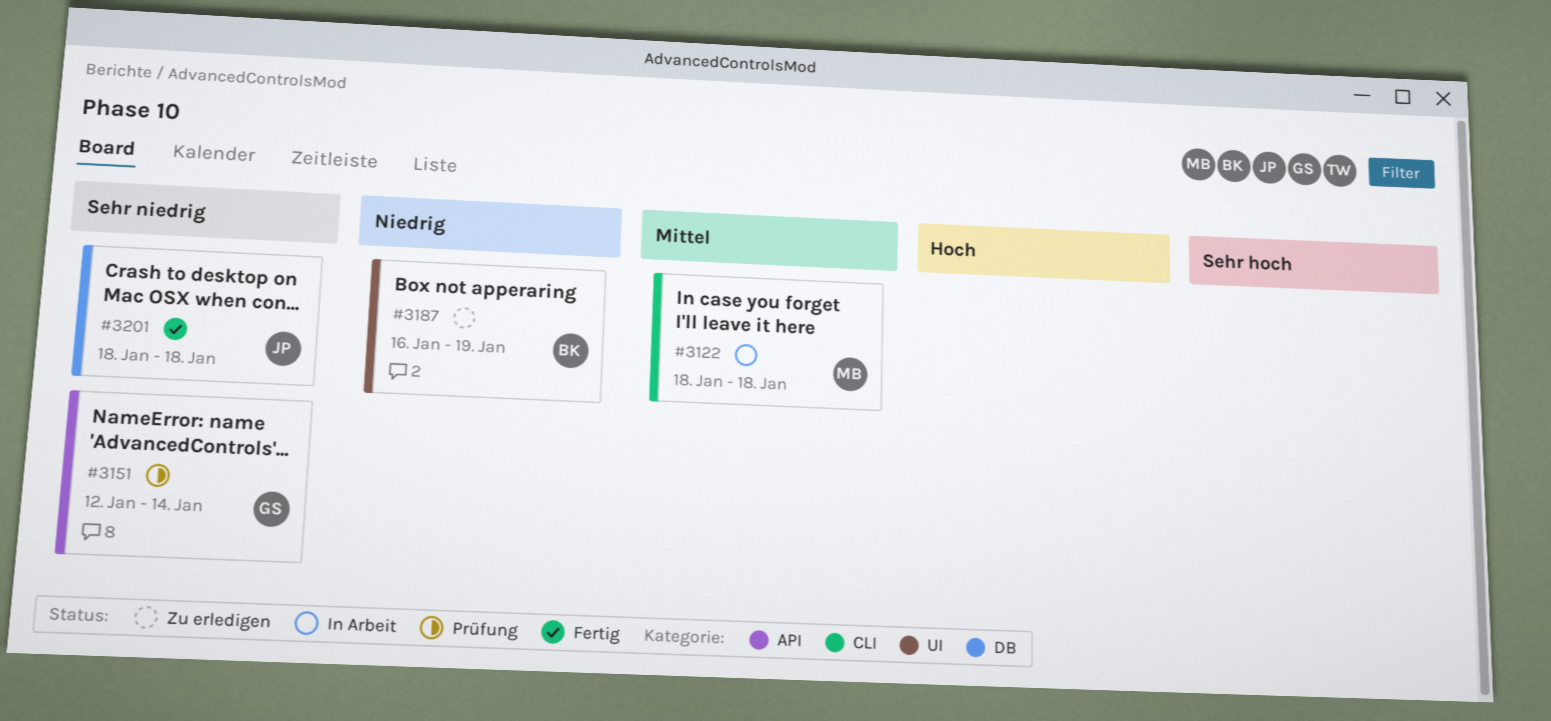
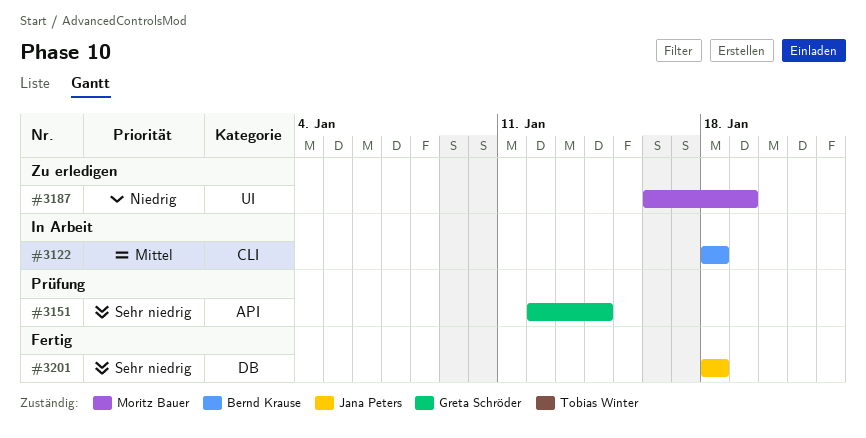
#3122, owner: Moritz Bauer -> Bernd Krause
#3187, owner: Bernd Krause -> Moritz Bauer

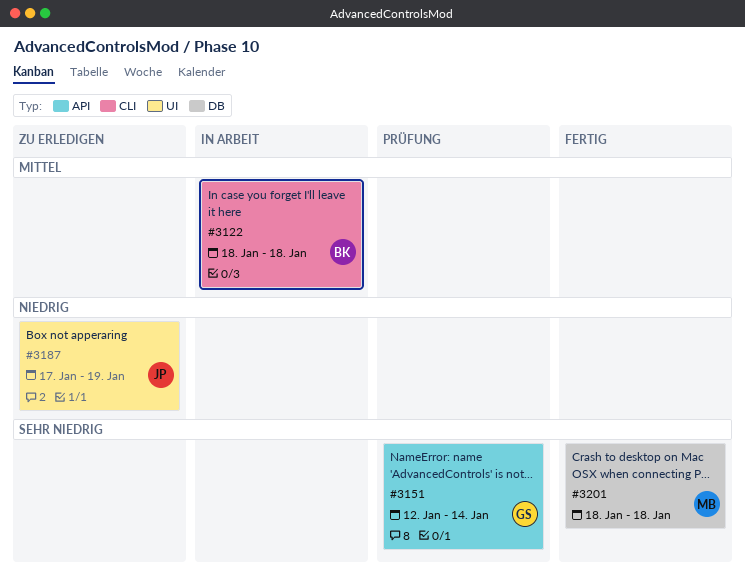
#3187, owner: Moritz Bauer -> Jana Peters
#3187, start: Jan 16 -> Jan 17
#3201, owner: Jana Peters -> Moritz Bauer

